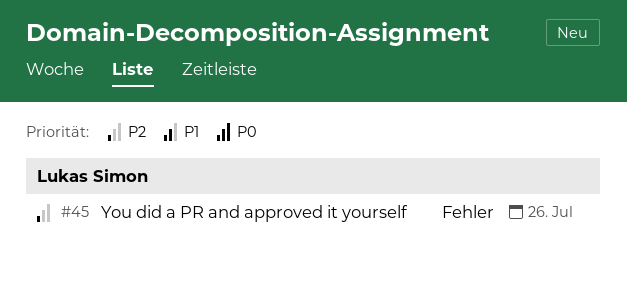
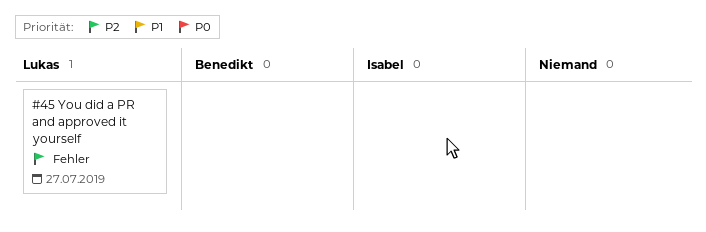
#45, due: Jul 26 -> Jul 27

